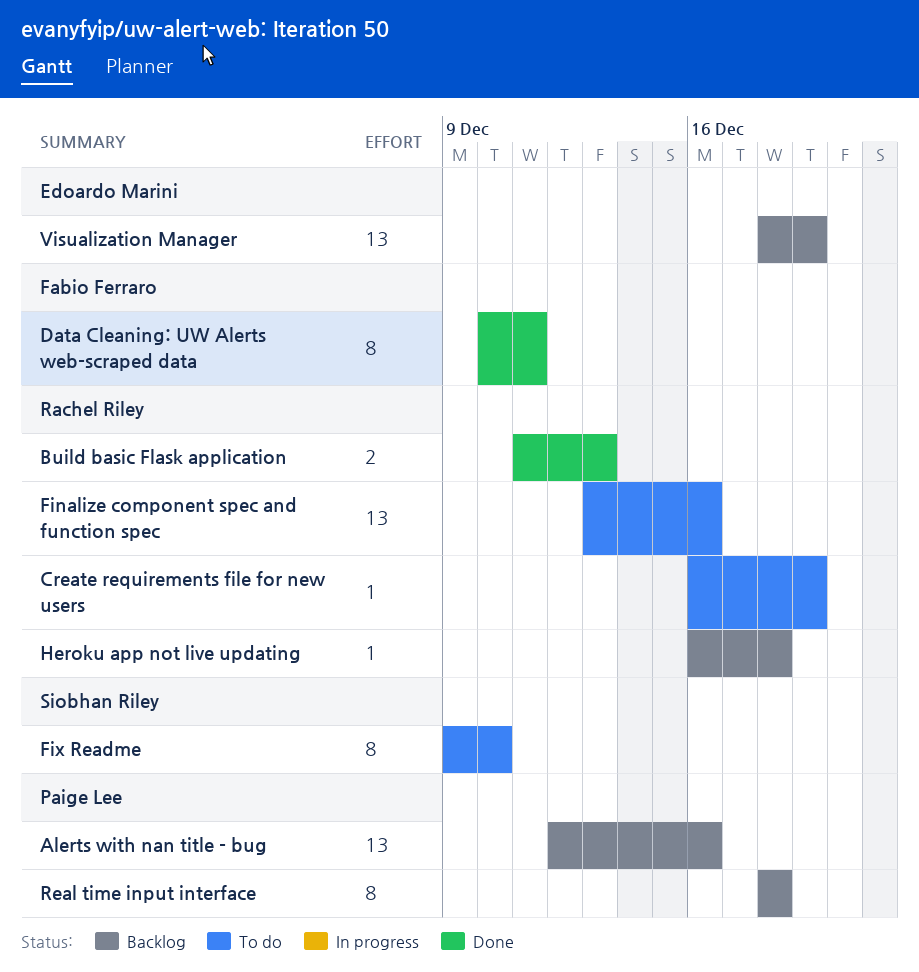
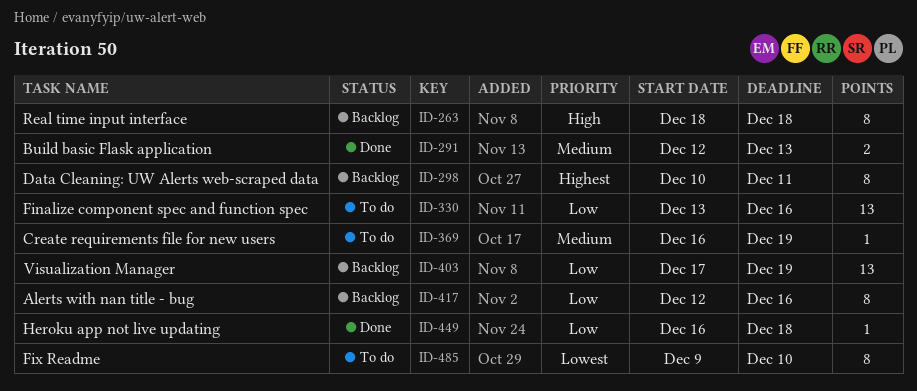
Alerts with nan title - bug, estimate: 13 -> 8
Build basic Flask application, start: Dec 11 -> Dec 12
Data Cleaning: UW Alerts web-scraped data, status: Done -> Backlog
Heroku app not live updating, status: Backlog -> Done
Visualization Manager, start: Dec 18 -> Dec 17

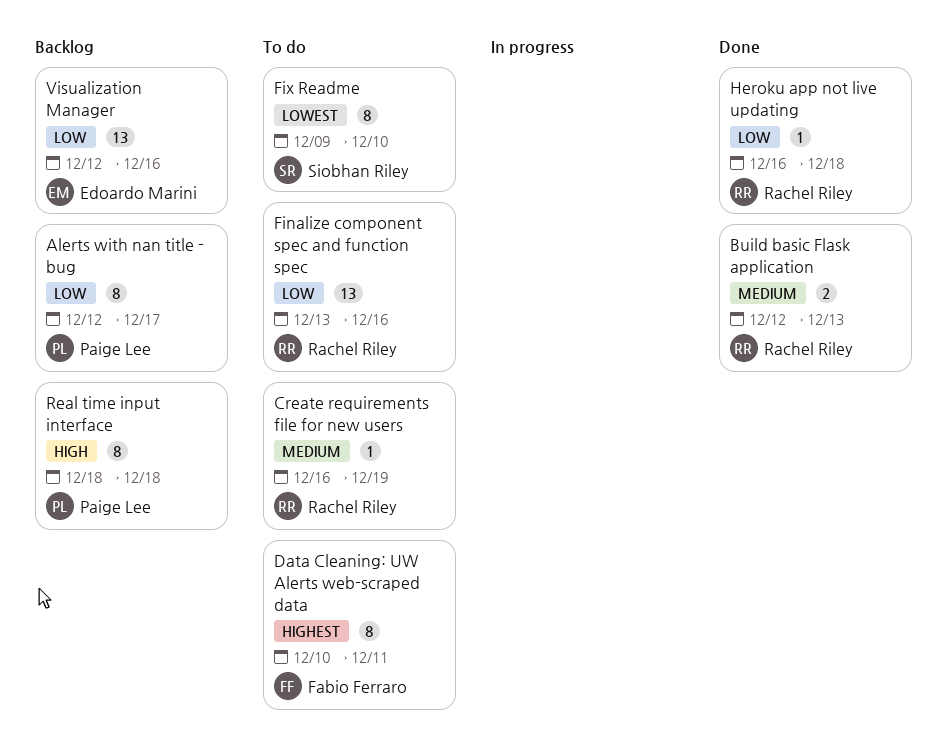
Alerts with nan title - bug, due: Dec 16 -> Dec 17
Data Cleaning: UW Alerts web-scraped data, status: Backlog -> To do
Visualization Manager, start: Dec 17 -> Dec 12
Visualization Manager, due: Dec 19 -> Dec 16

